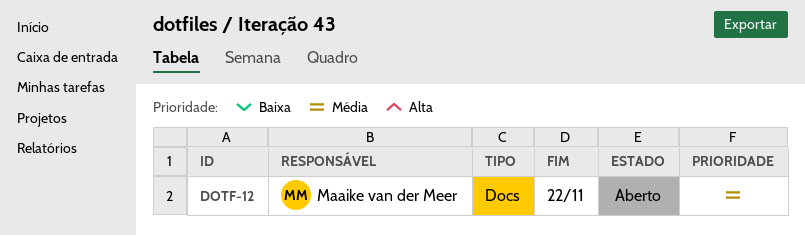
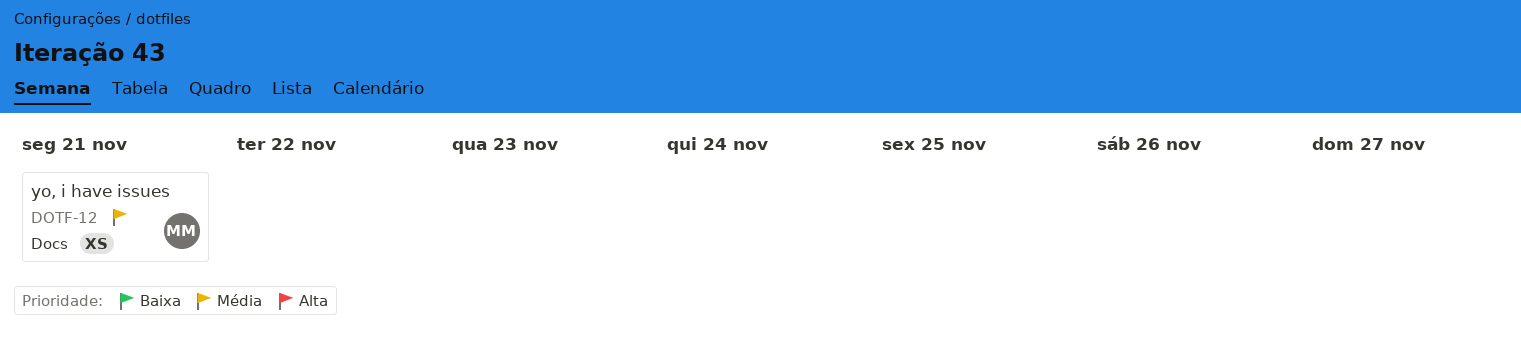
DOTF-12, due: Nov 22 -> Nov 21

